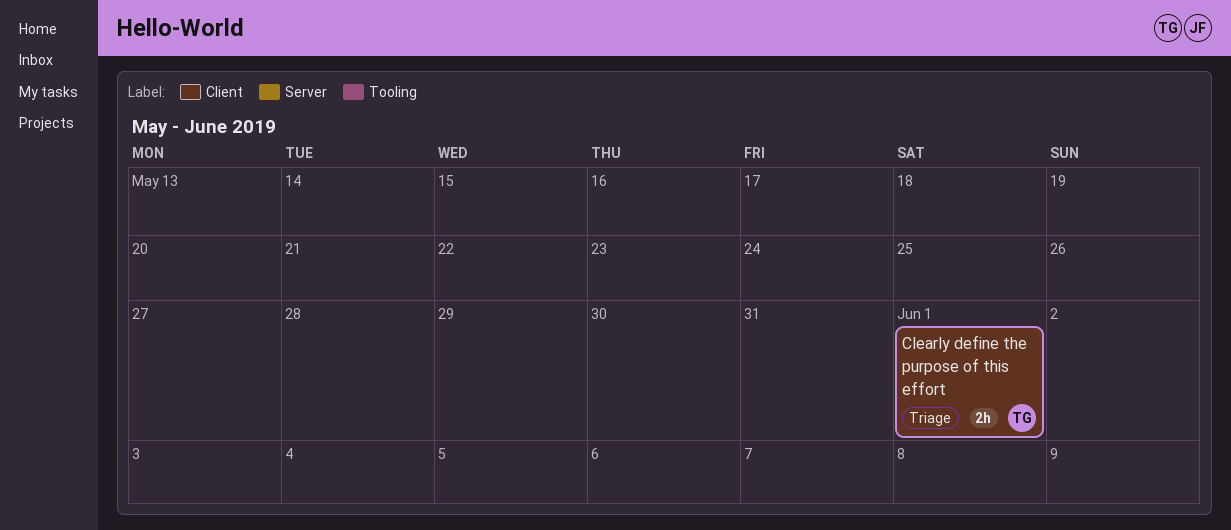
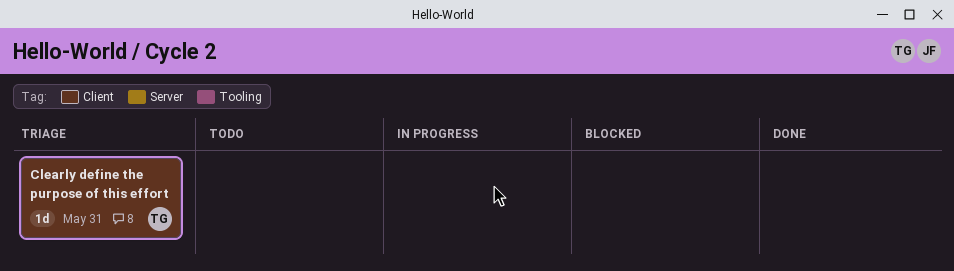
Clearly define the purpose of this effort, estimate: 2h -> 1d
Clearly define the purpose of this effort, due: Jun 1 -> May 31

